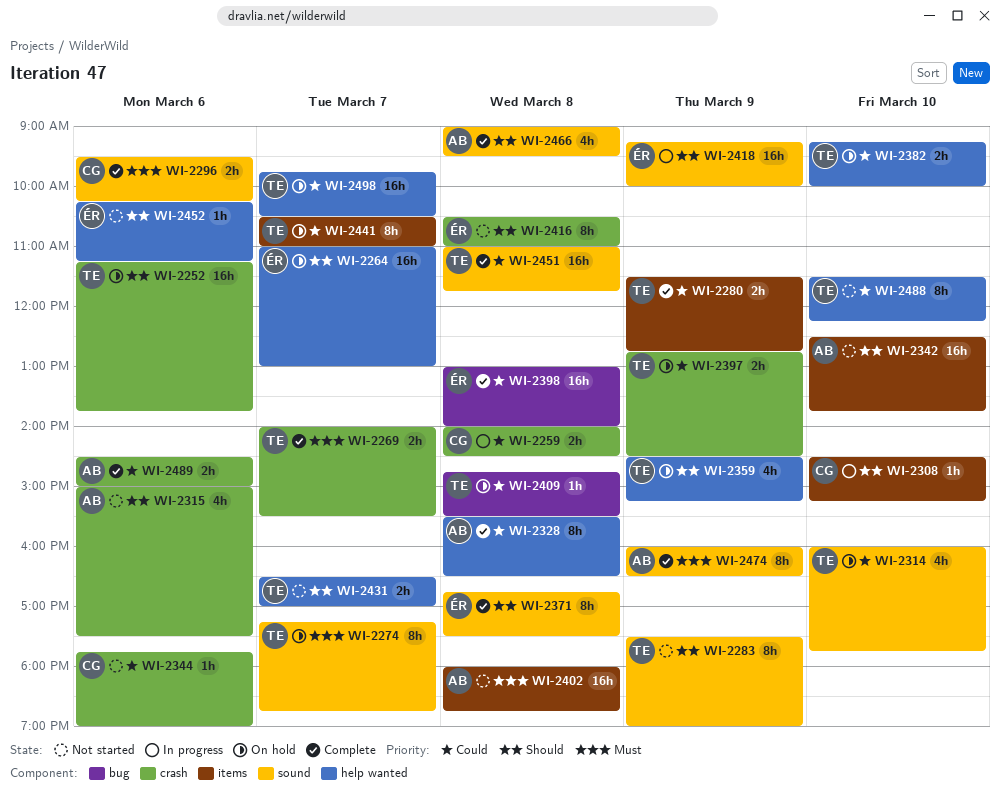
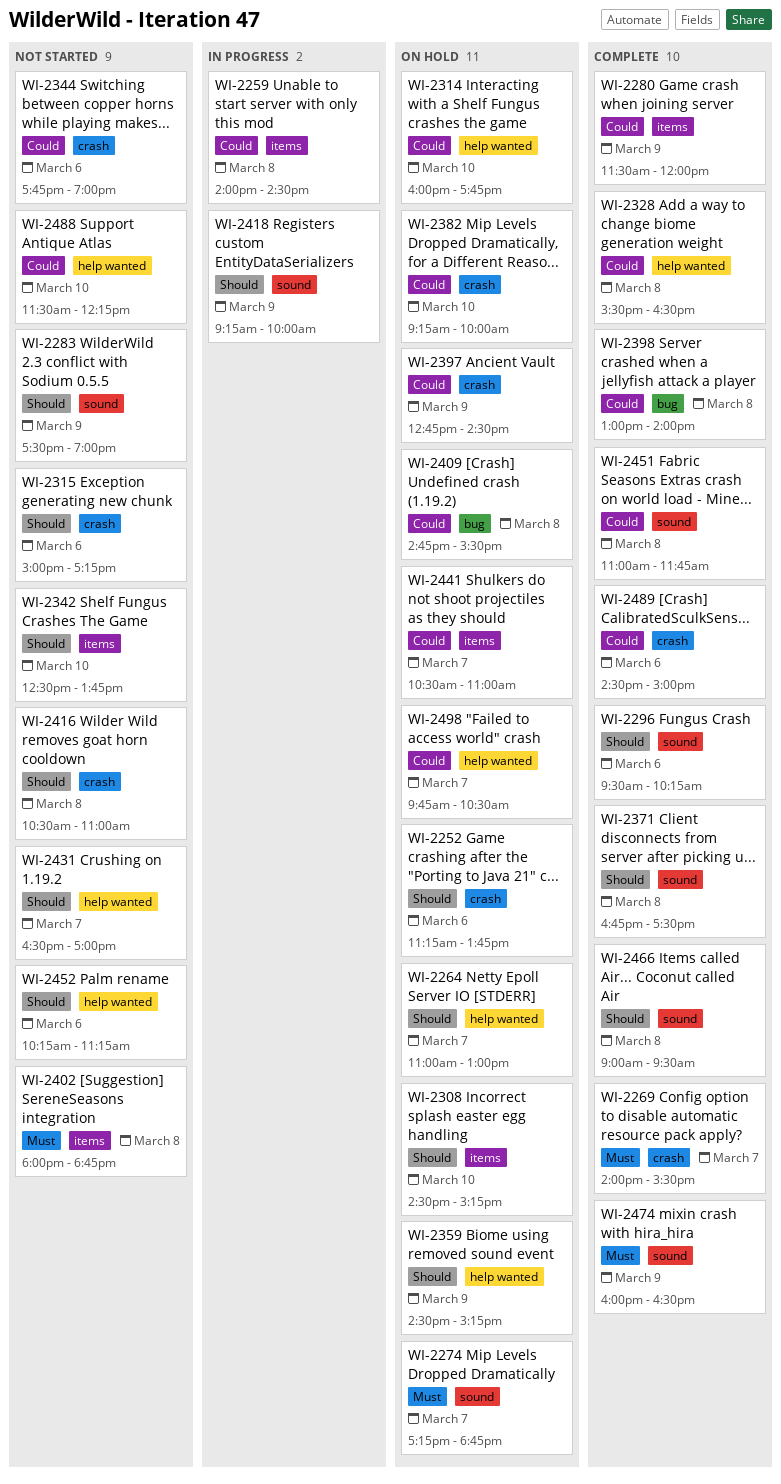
WI-2259, label: crash -> items
WI-2280, ends: 12:45 -> 12:00
WI-2296, priority: Must -> Should
WI-2308, status: In progress -> On hold
WI-2314, label: sound -> help wanted
WI-2315, ends: 17:30 -> 17:15
WI-2382, label: help wanted -> crash

